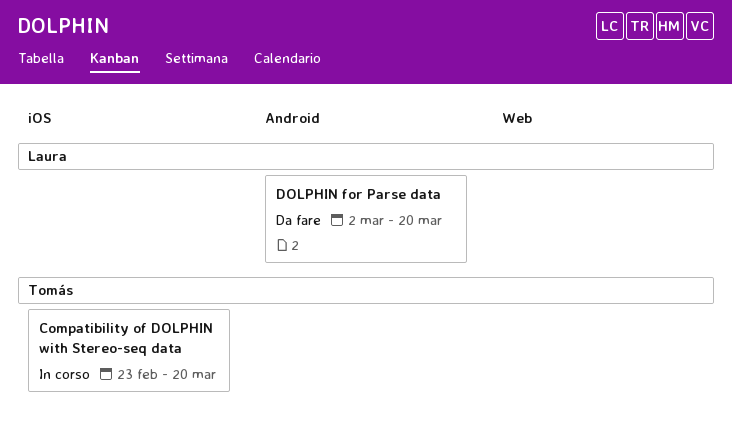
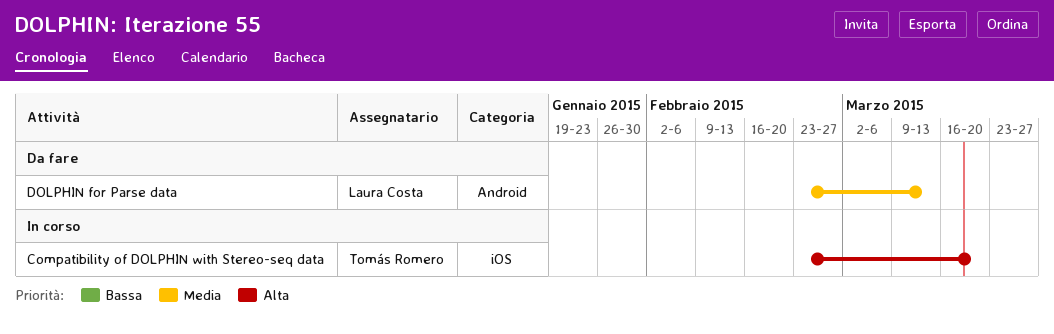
DOLPHIN for Parse data, start: Mar 2 -> Feb 23
DOLPHIN for Parse data, due: Mar 20 -> Mar 13

